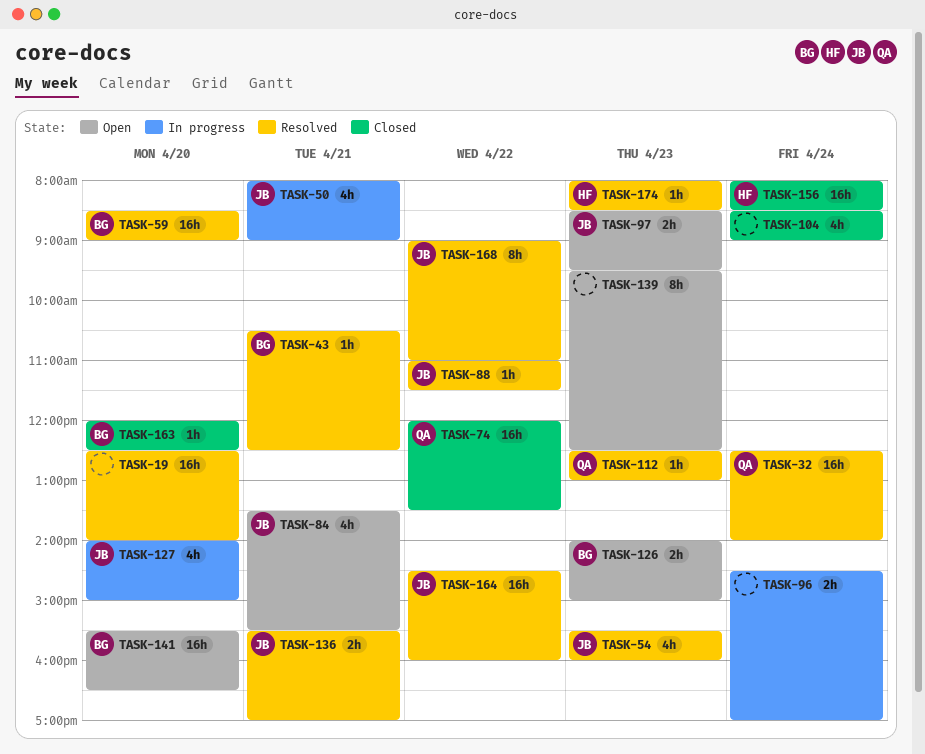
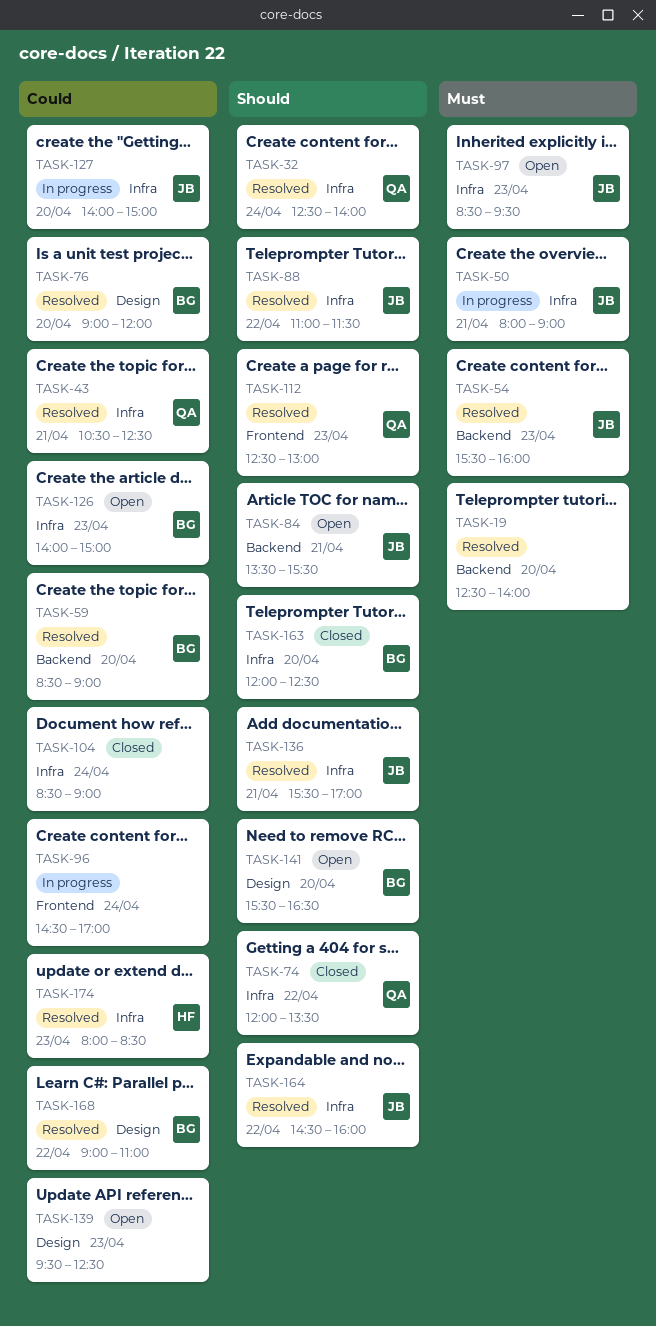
TASK-43, owner: BG -> QA
TASK-76: none -> present
TASK-156: present -> none
TASK-168, owner: JB -> BG

